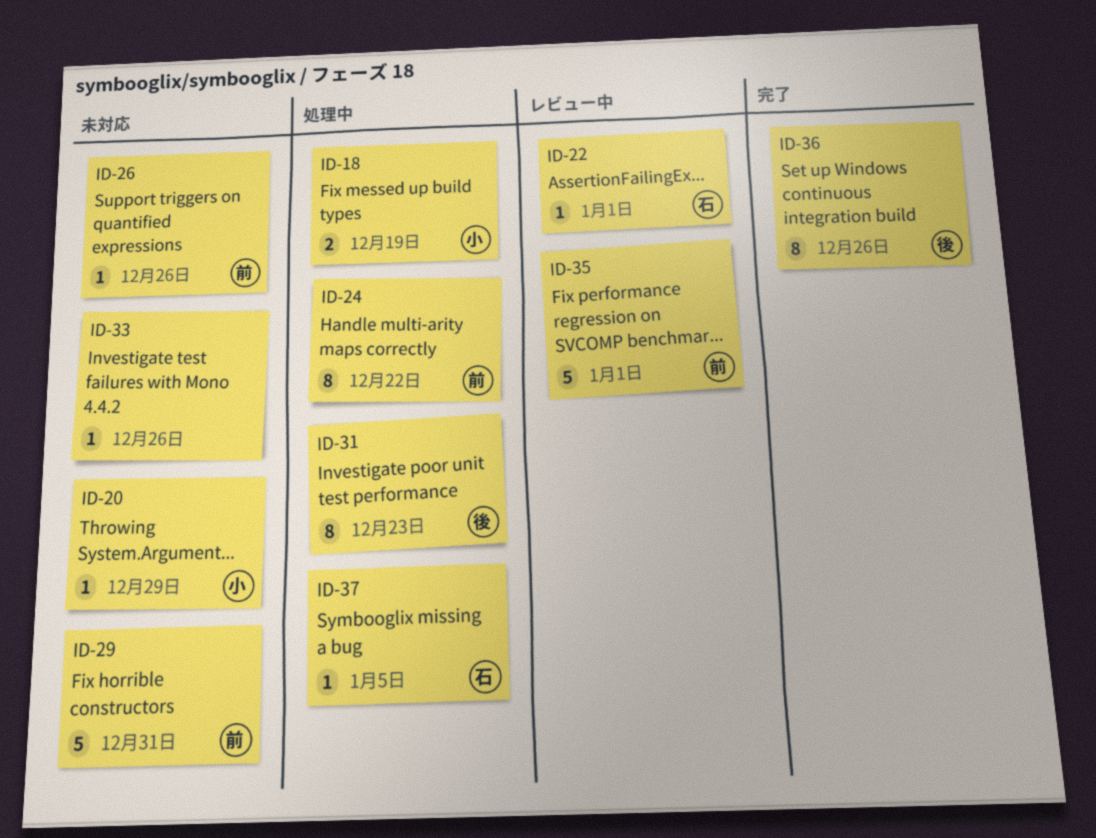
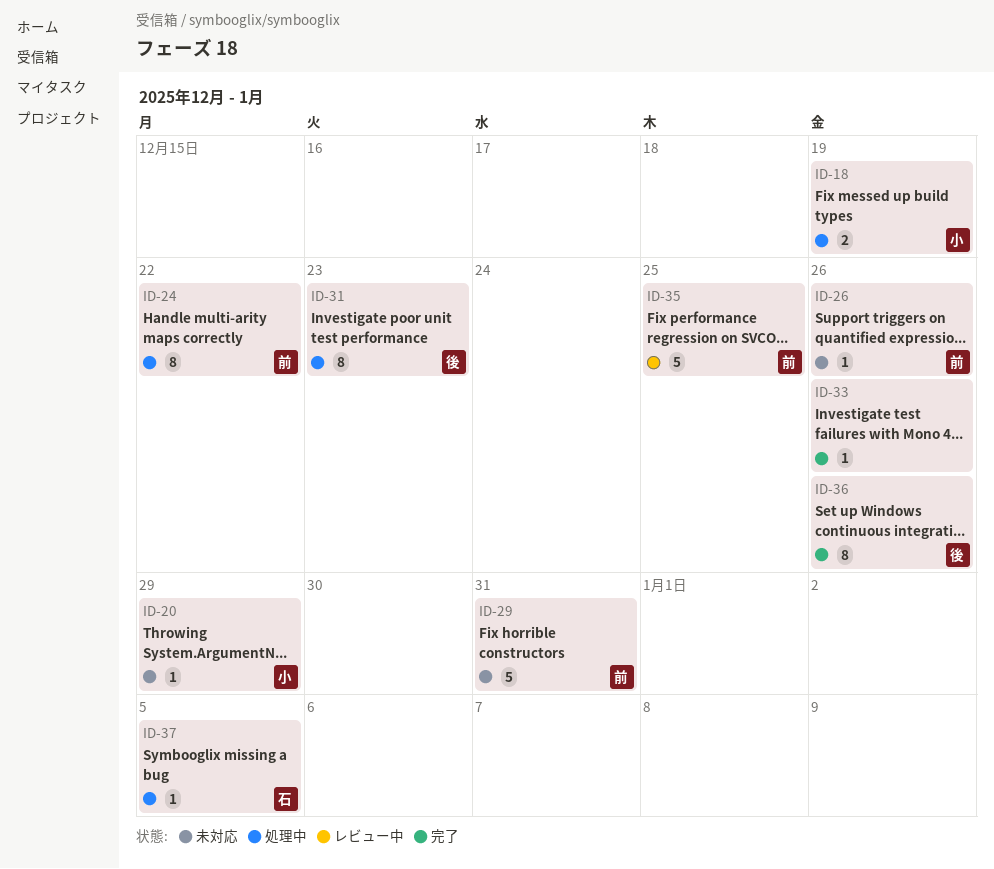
ID-22: present -> none
ID-33, status: 未対応 -> 完了
ID-35, due: Jan 1 -> Dec 25

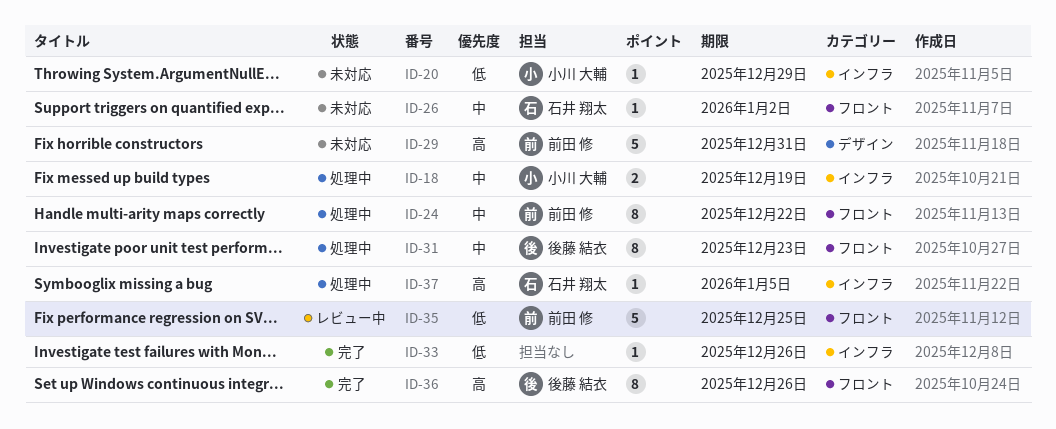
ID-26, owner: 前田 修 -> 石井 翔太
ID-26, due: Dec 26 -> Jan 2

